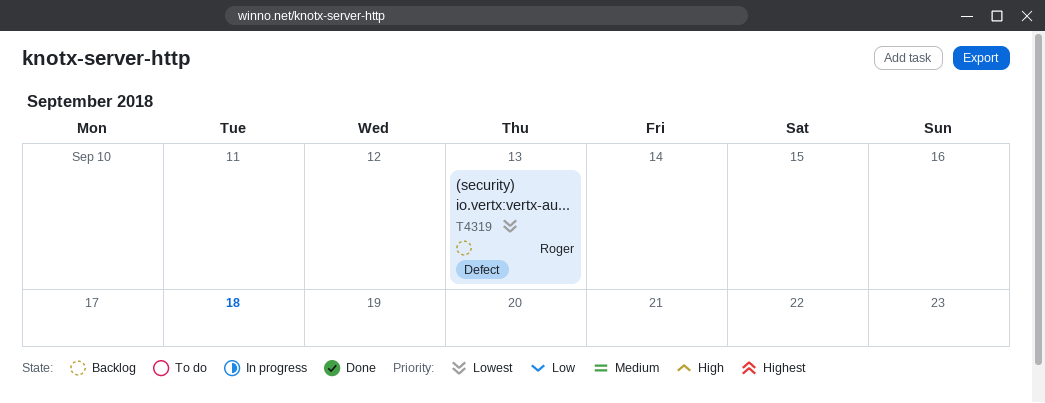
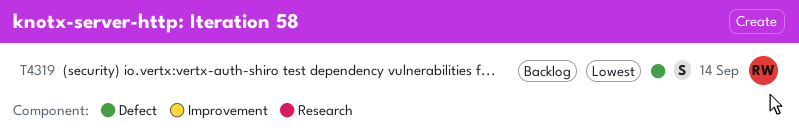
T4319, due: Sep 13 -> Sep 14

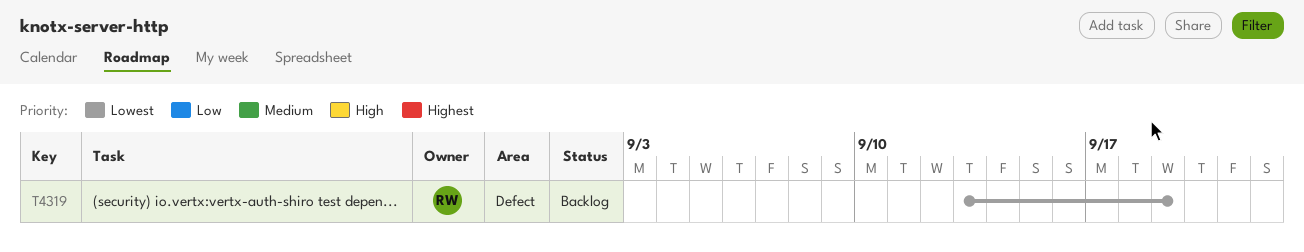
T4319, due: Sep 14 -> Sep 19

